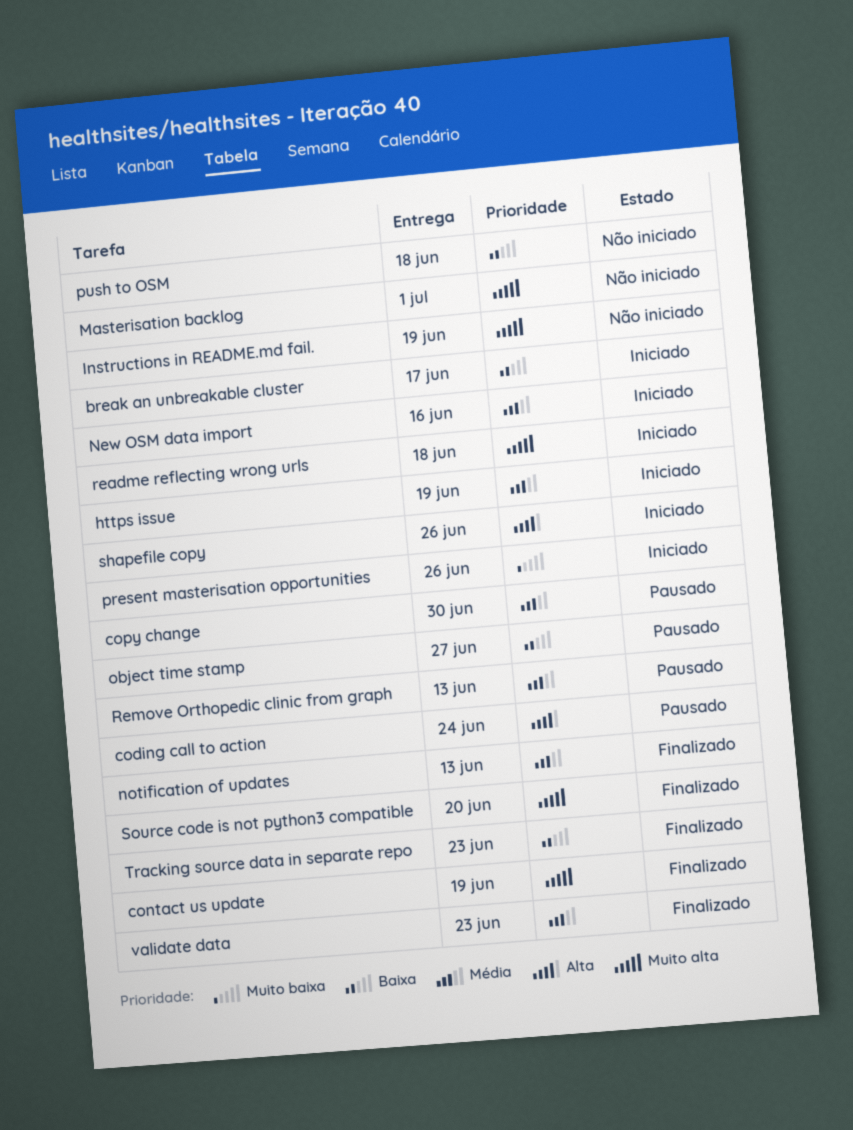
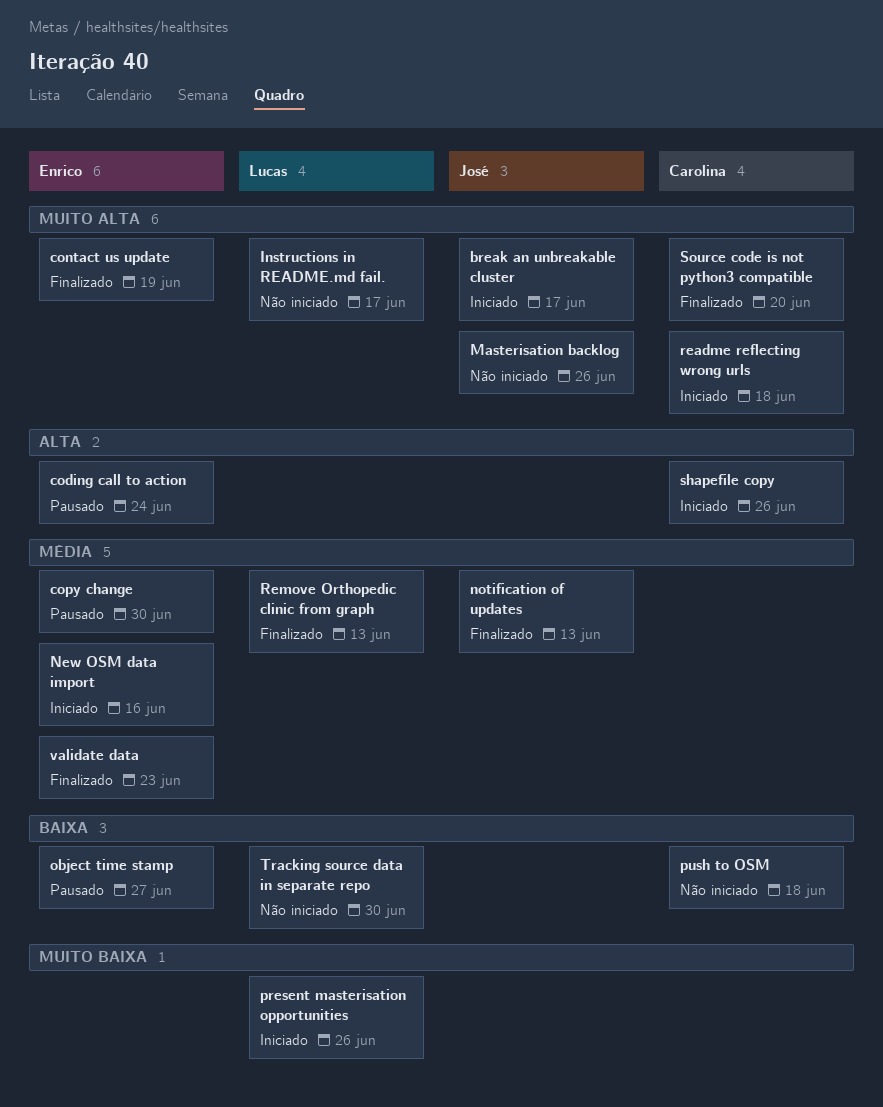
break an unbreakable cluster, priority: Baixa -> Muito alta
https issue: present -> none
Instructions in README.md fail., due: Jun 19 -> Jun 17
Masterisation backlog, due: Jul 1 -> Jun 26
Remove Orthopedic clinic from graph, status: Pausado -> Finalizado
Tracking source data in separate repo, status: Finalizado -> Não iniciado
Tracking source data in separate repo, due: Jun 23 -> Jun 30

